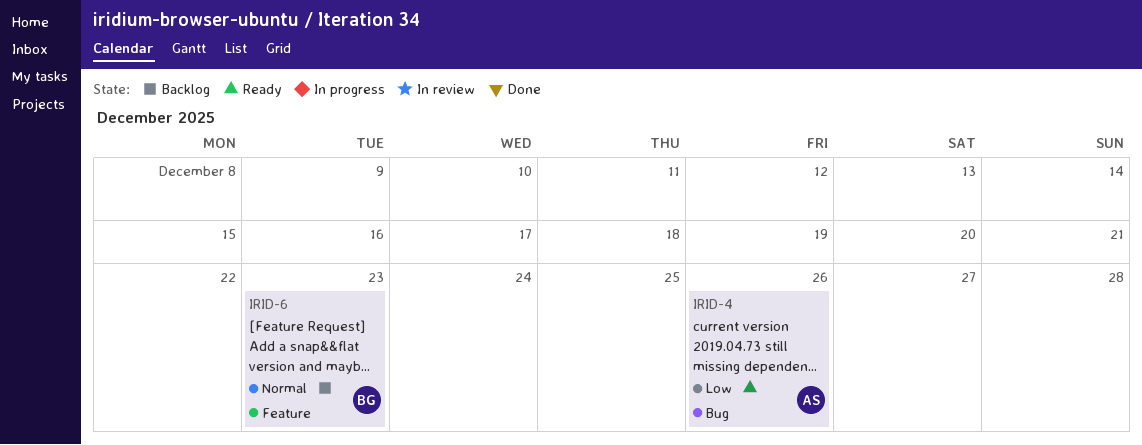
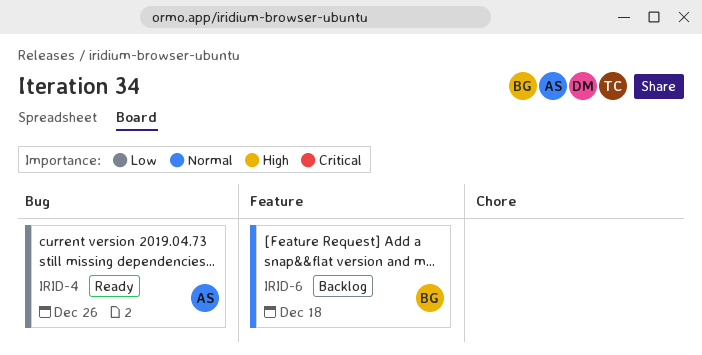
IRID-6, due: Dec 23 -> Dec 18

